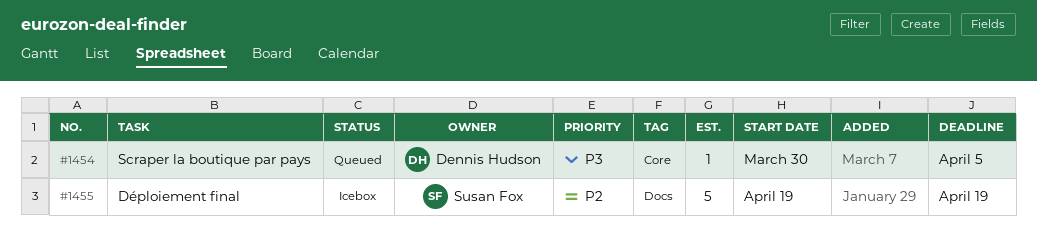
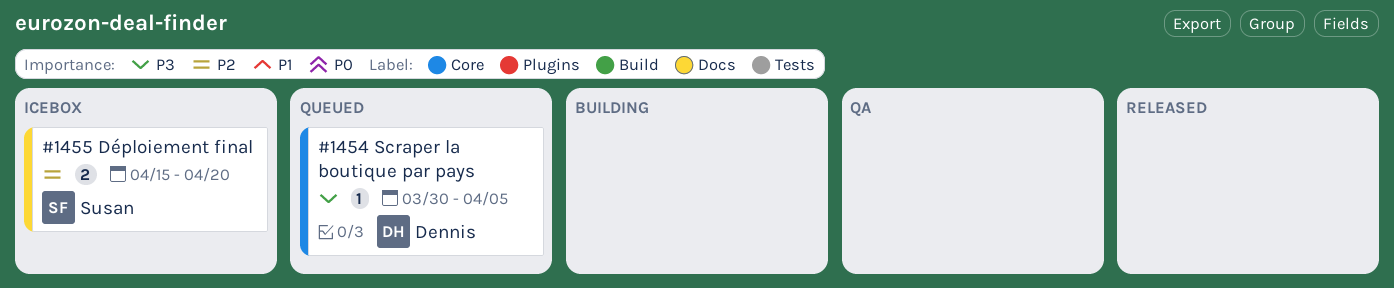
#1455, estimate: 5 -> 2
#1455, start: Apr 19 -> Apr 15
#1455, due: Apr 19 -> Apr 20

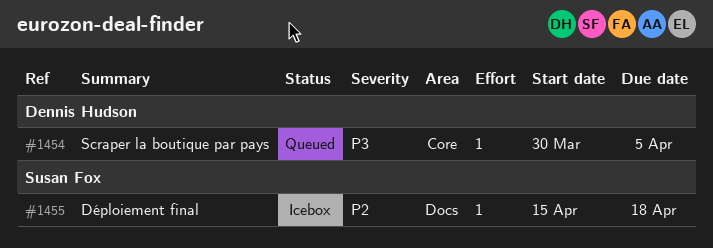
#1455, estimate: 2 -> 1
#1455, due: Apr 20 -> Apr 18

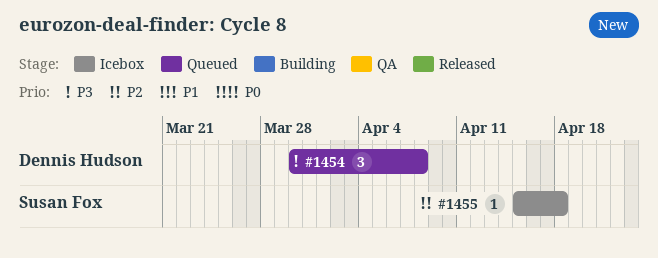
#1454, estimate: 1 -> 3
#1454, due: Apr 5 -> Apr 8

